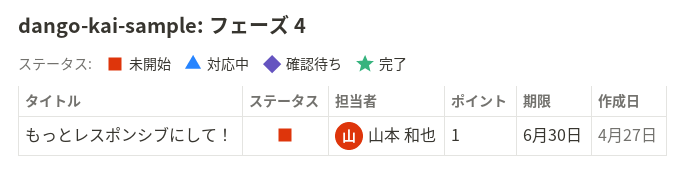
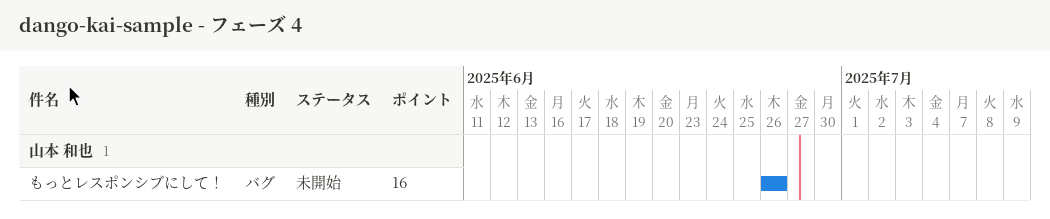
もっとレスポンシブにして！, estimate: 1 -> 16
もっとレスポンシブにして！, due: Jun 30 -> Jun 26

